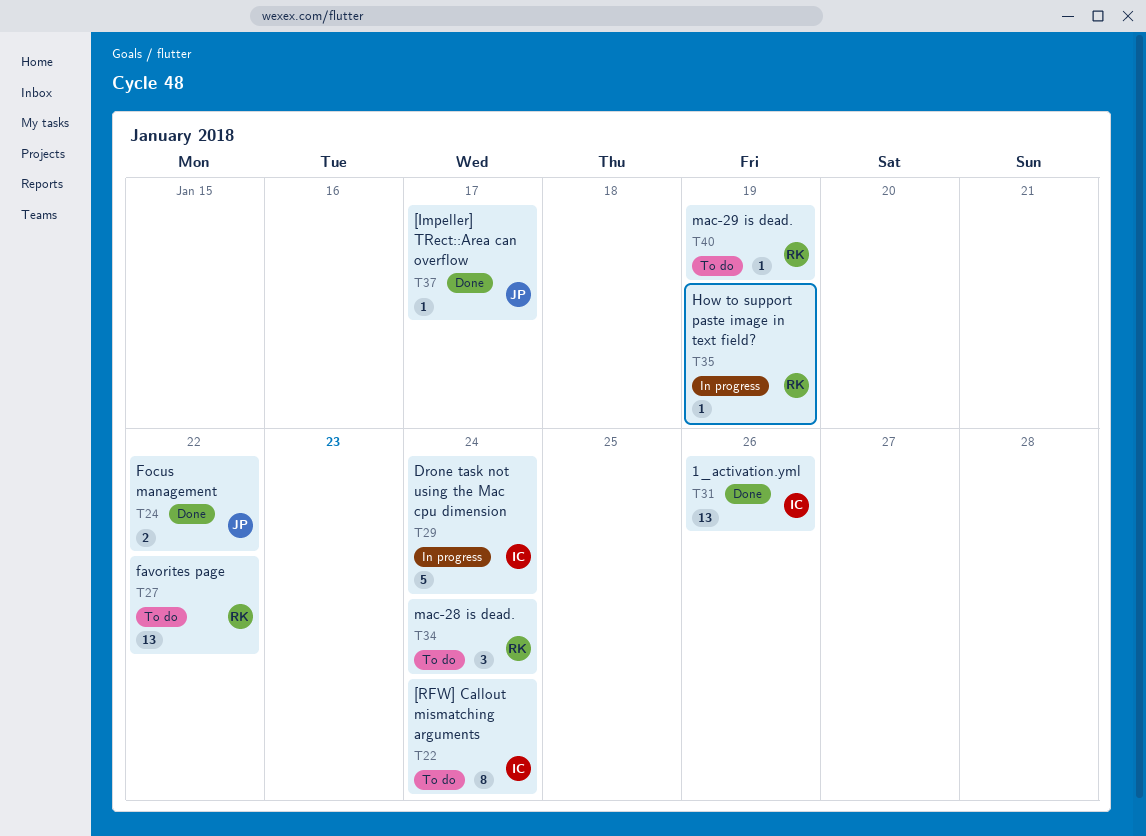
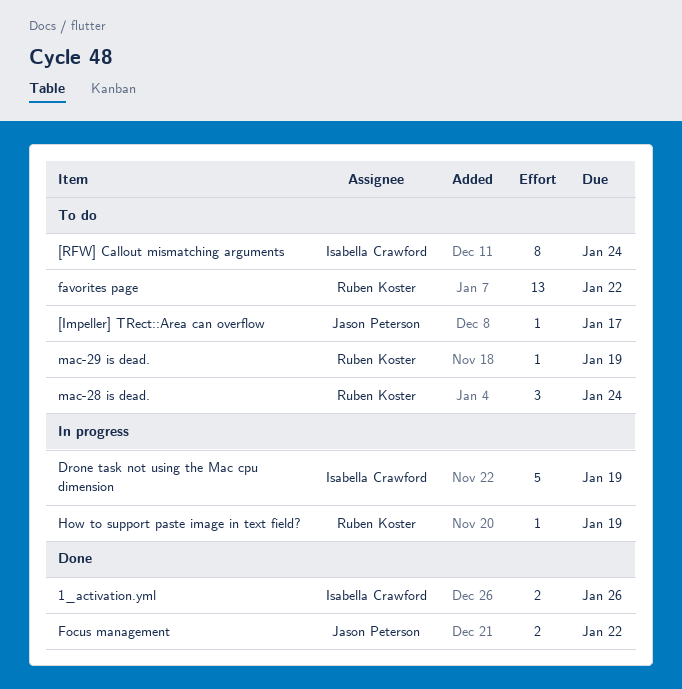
1_activation.yml, estimate: 13 -> 2
[Impeller] TRect::Area can overflow, status: Done -> To do
Drone task not using the Mac cpu dimension, due: Jan 24 -> Jan 19

